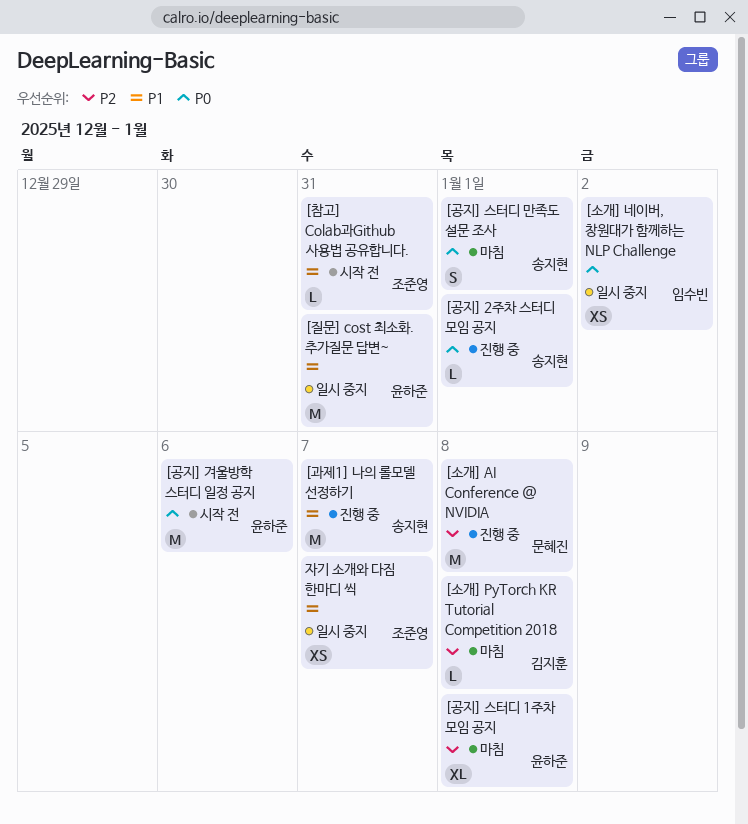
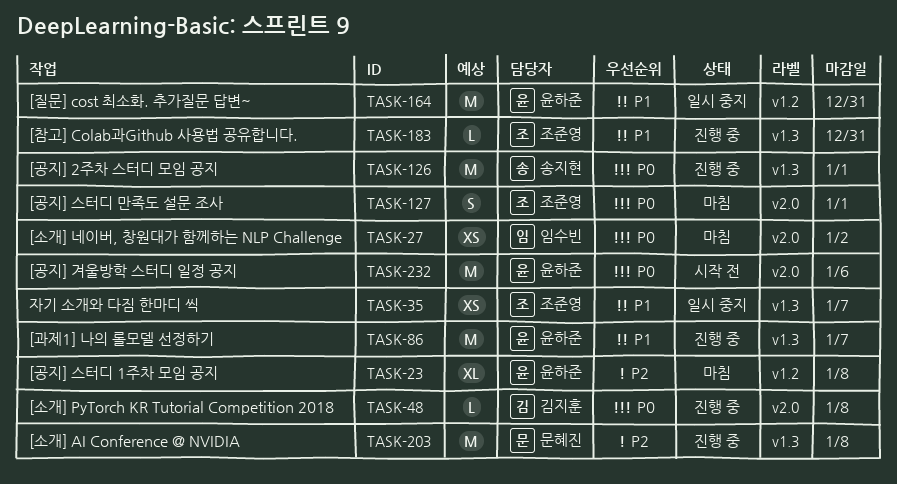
[공지] 2주차 스터디 모임 공지, estimate: L -> M
[공지] 스터디 만족도 설문 조사, owner: 송지현 -> 조준영
[과제1] 나의 롤모델 선정하기, owner: 송지현 -> 윤하준
[소개] PyTorch KR Tutorial Competition 2018, status: 마침 -> 진행 중
[소개] PyTorch KR Tutorial Competition 2018, priority: P2 -> P0
[소개] 네이버, 창원대가 함께하는 NLP Challenge, status: 일시 중지 -> 마침
[참고] Colab과Github 사용법 공유합니다., status: 시작 전 -> 진행 중

